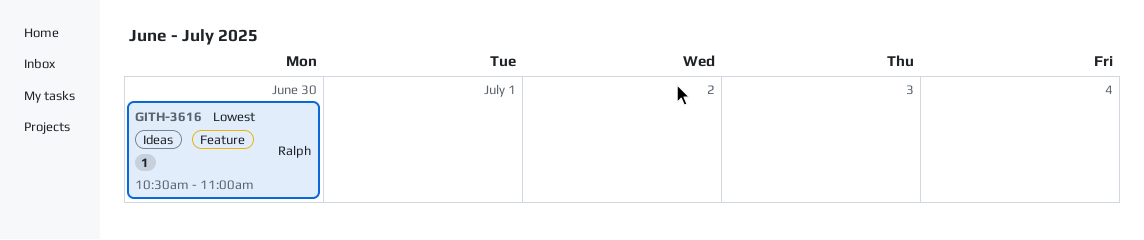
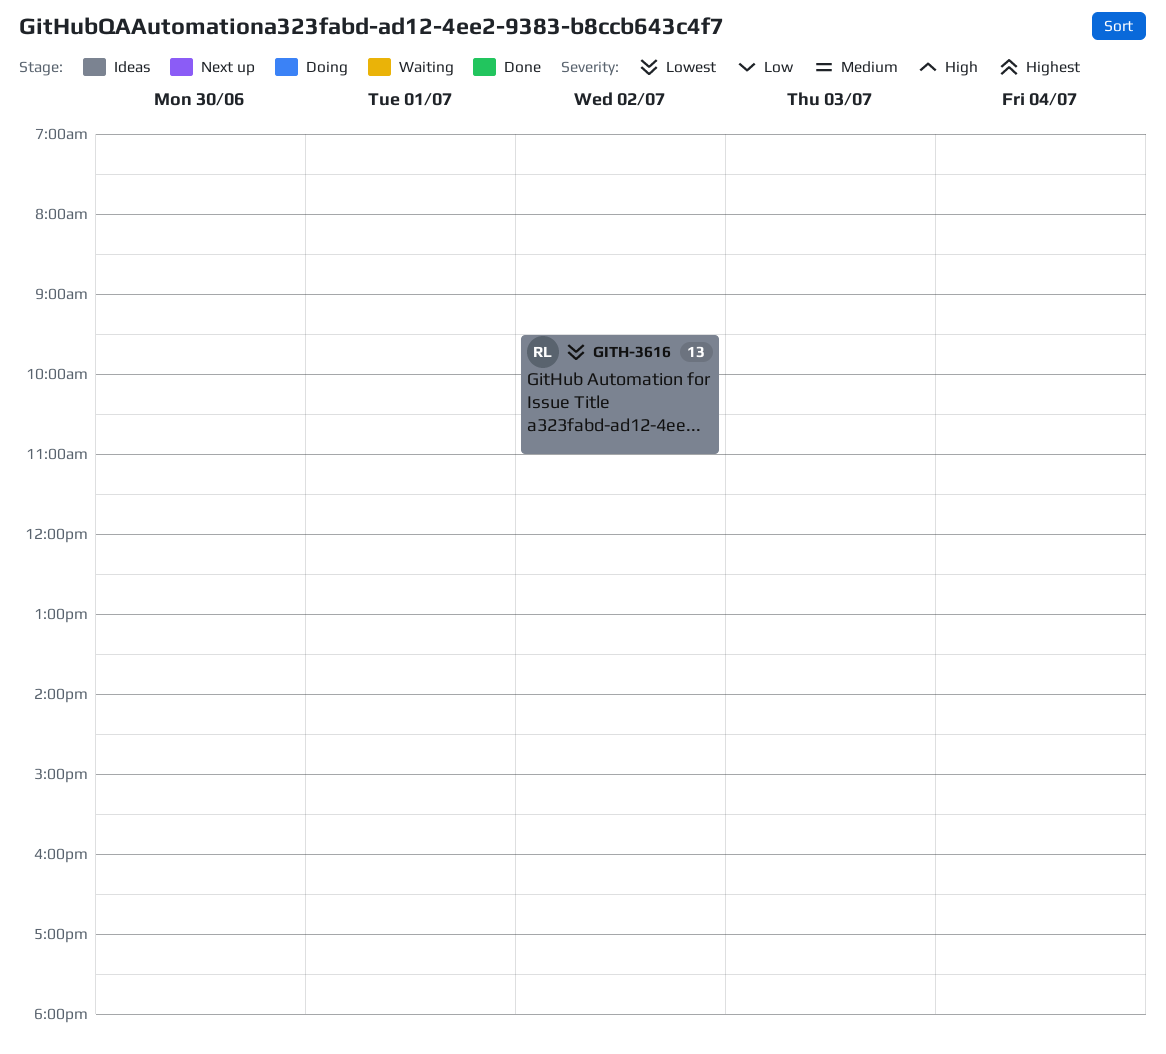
GITH-3616, estimate: 1 -> 13
GITH-3616, day: Jun 30 -> Jul 2
GITH-3616, begins: 10:30 -> 09:30

